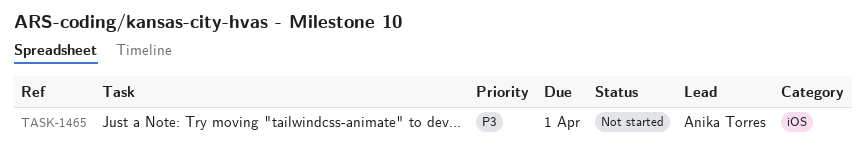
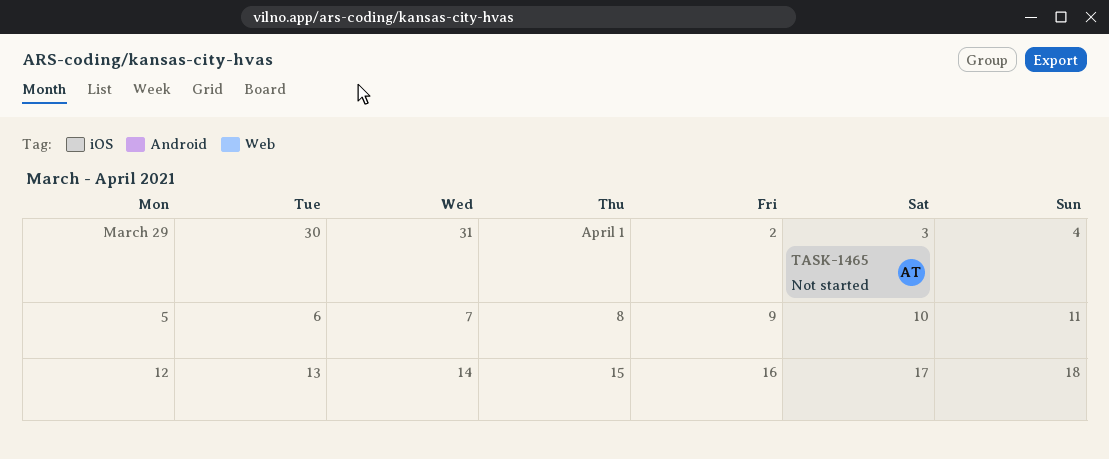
TASK-1465, due: Apr 1 -> Apr 3

